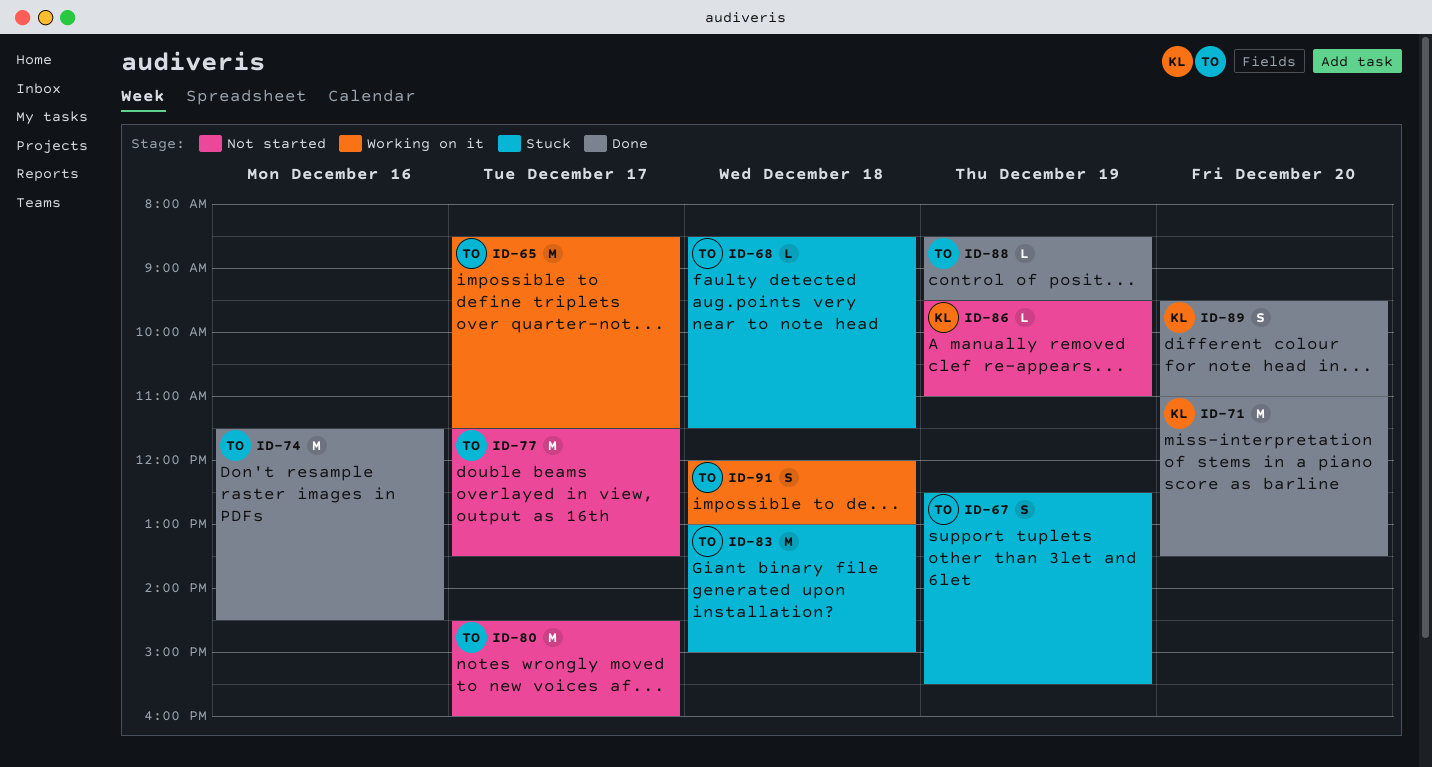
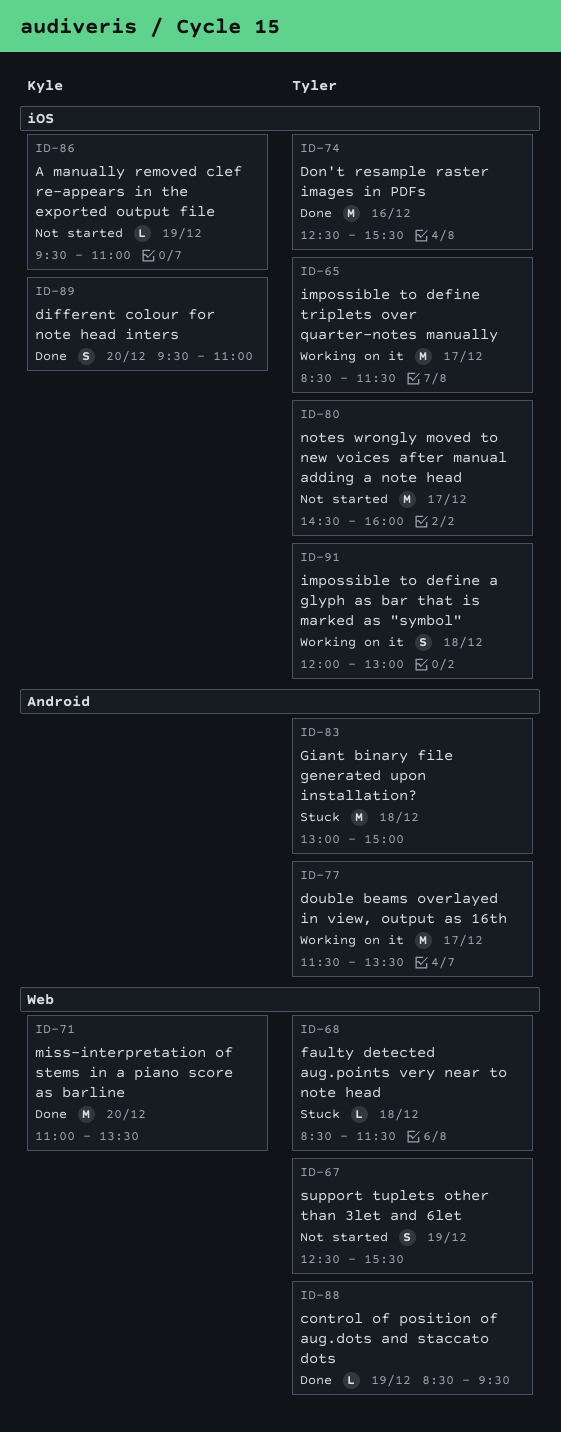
ID-67, status: Stuck -> Not started
ID-74, begins: 11:30 -> 12:30
ID-74, ends: 14:30 -> 15:30
ID-77, status: Not started -> Working on it

